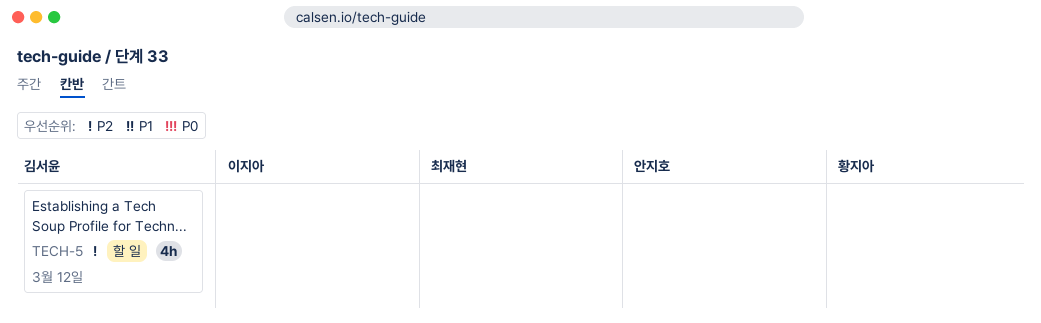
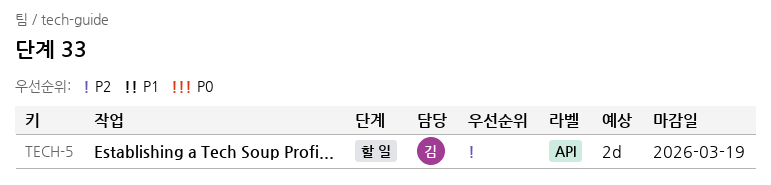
TECH-5, estimate: 4h -> 2d
TECH-5, due: Mar 12 -> Mar 19

